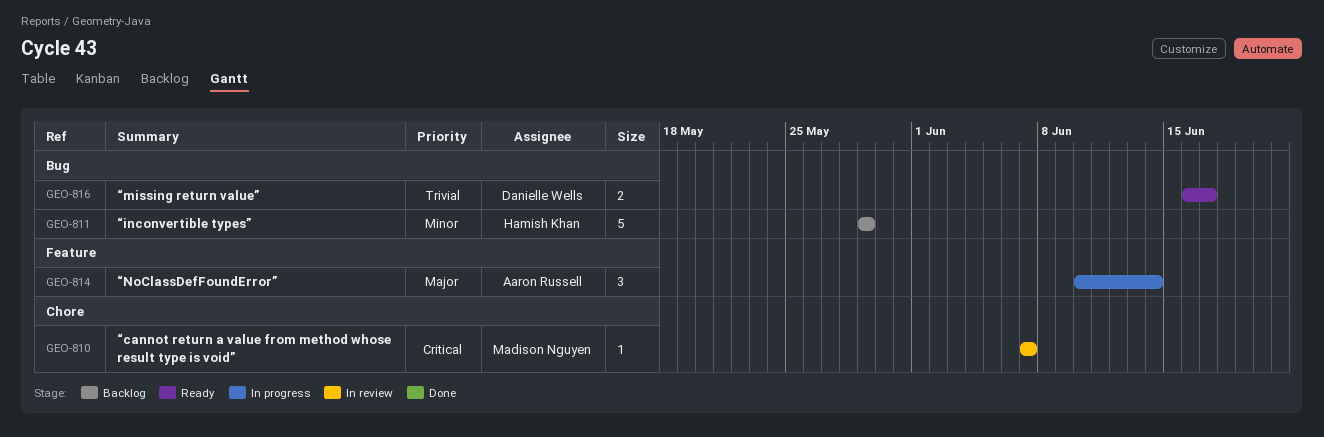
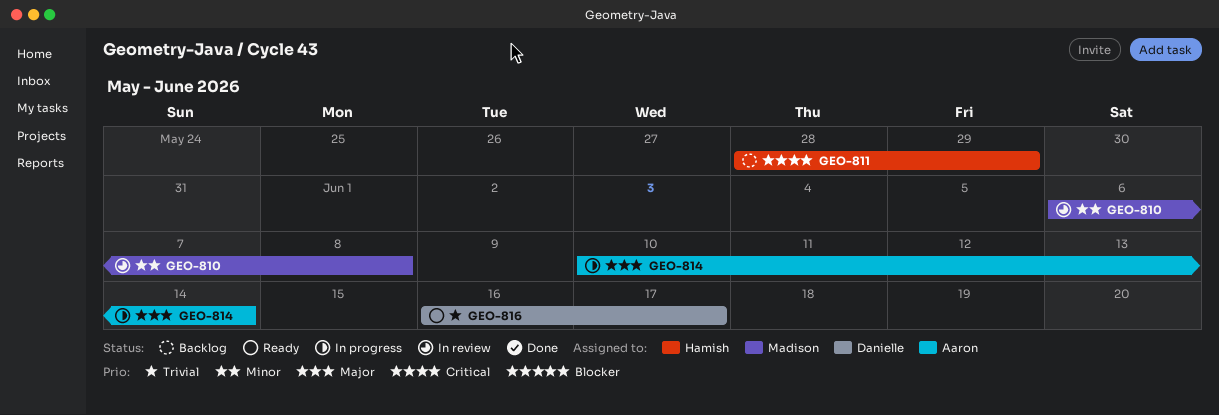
GEO-810, priority: Critical -> Minor
GEO-810, start: Jun 7 -> Jun 6
GEO-810, due: Jun 7 -> Jun 8
GEO-811, priority: Minor -> Critical
GEO-811, start: May 29 -> May 28

